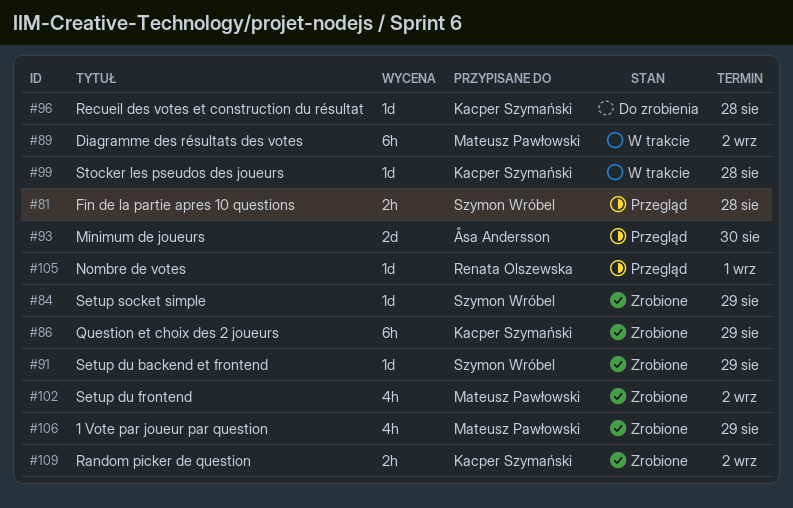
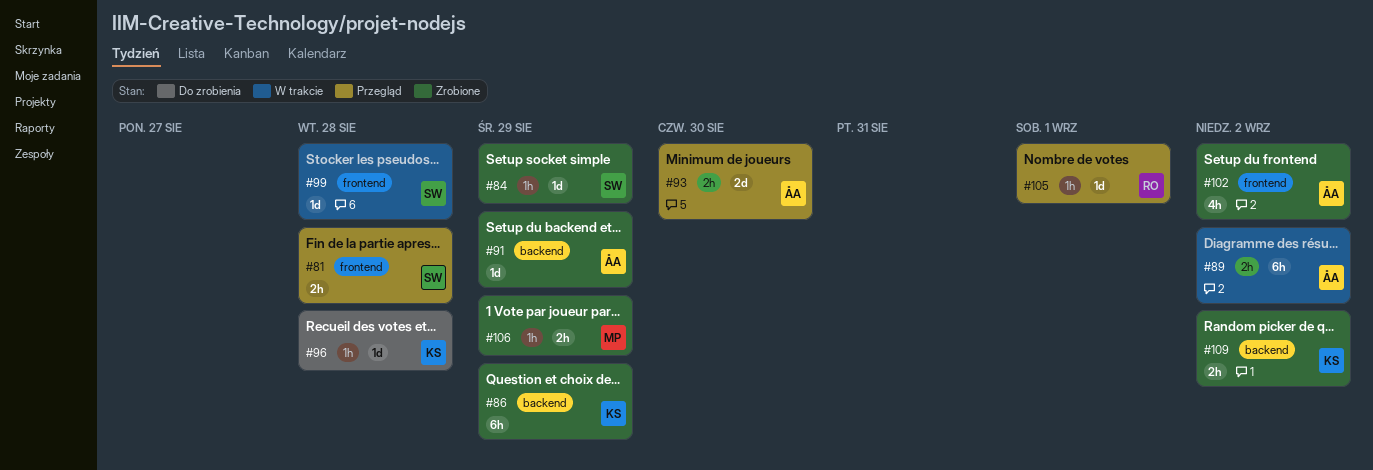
#89, owner: Mateusz Pawłowski -> Åsa Andersson
#91, owner: Szymon Wróbel -> Åsa Andersson
#99, owner: Kacper Szymański -> Szymon Wróbel
#102, owner: Mateusz Pawłowski -> Åsa Andersson
#106, estimate: 4h -> 2h

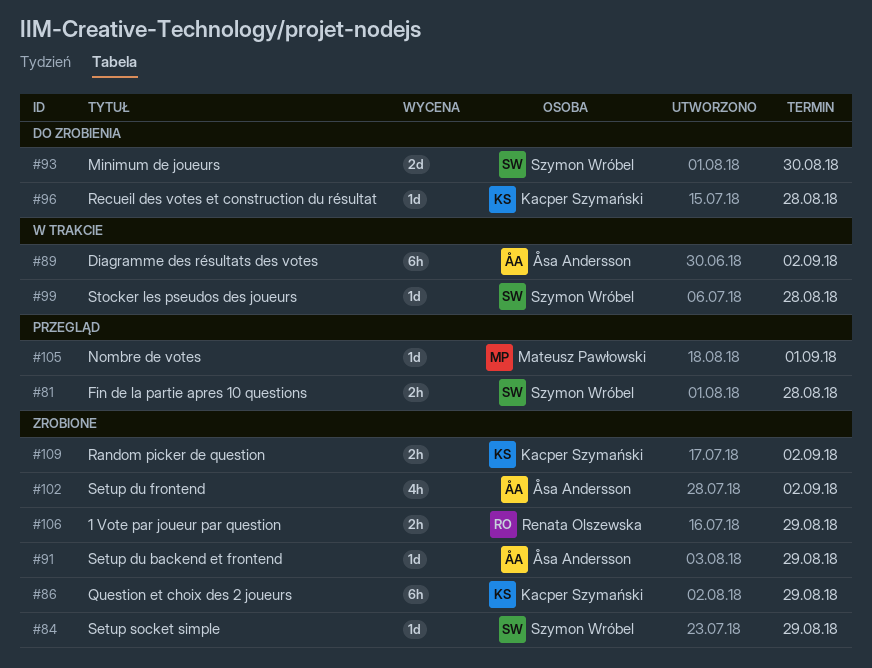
#93, status: Przegląd -> Do zrobienia
#93, owner: Åsa Andersson -> Szymon Wróbel
#105, owner: Renata Olszewska -> Mateusz Pawłowski
#106, owner: Mateusz Pawłowski -> Renata Olszewska

